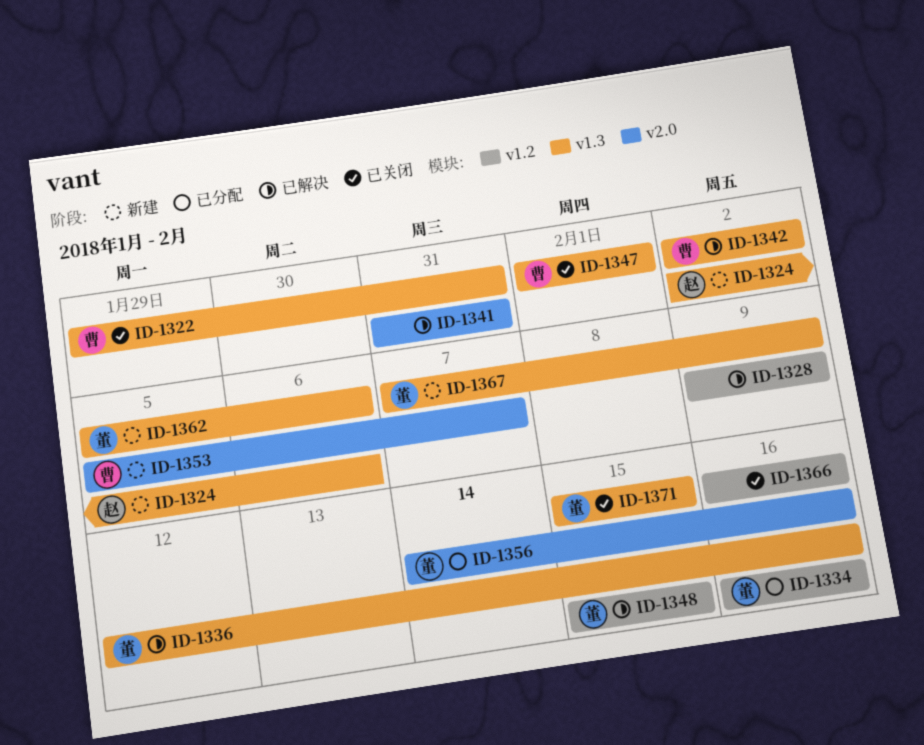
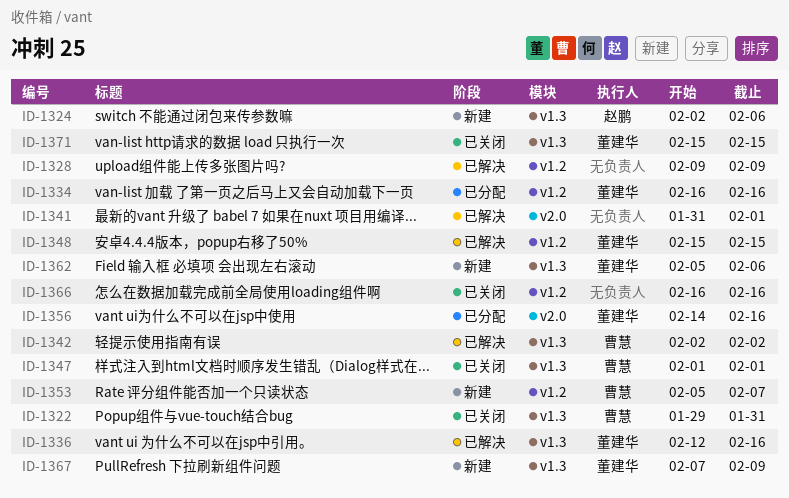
ID-1341, due: Jan 31 -> Feb 1
ID-1353, label: v2.0 -> v1.2

